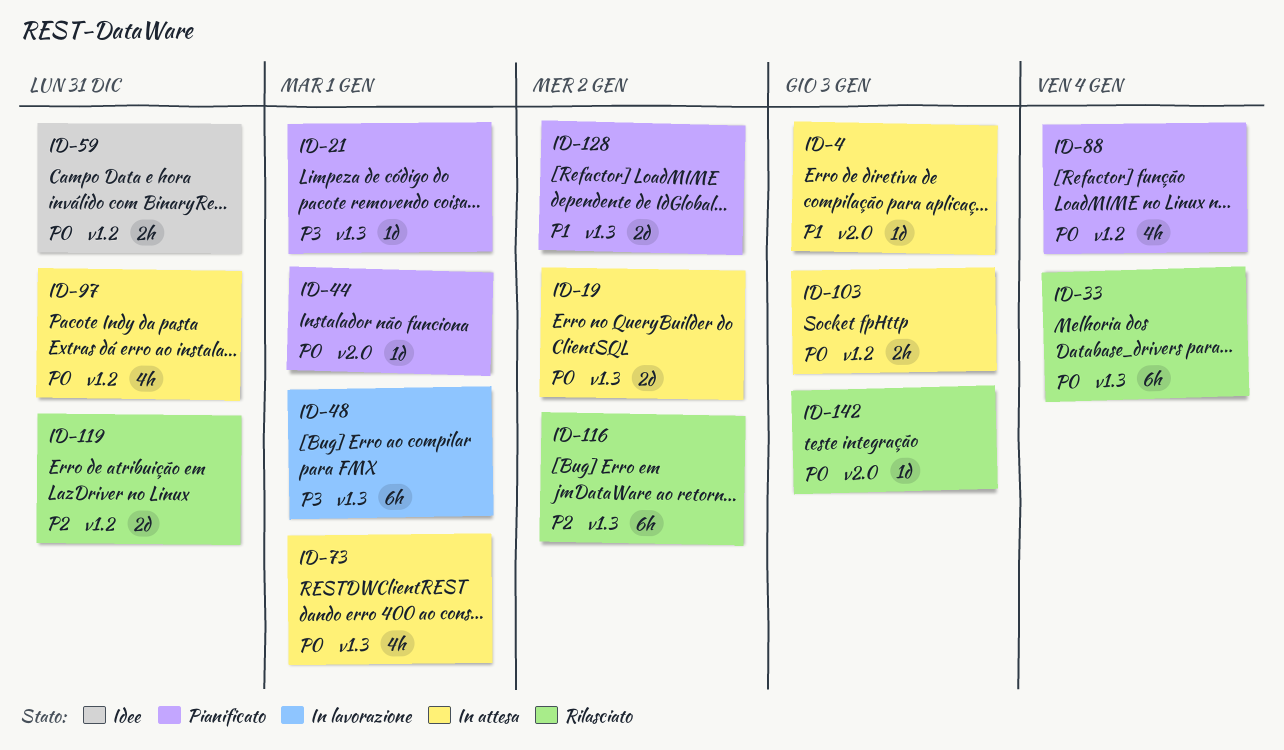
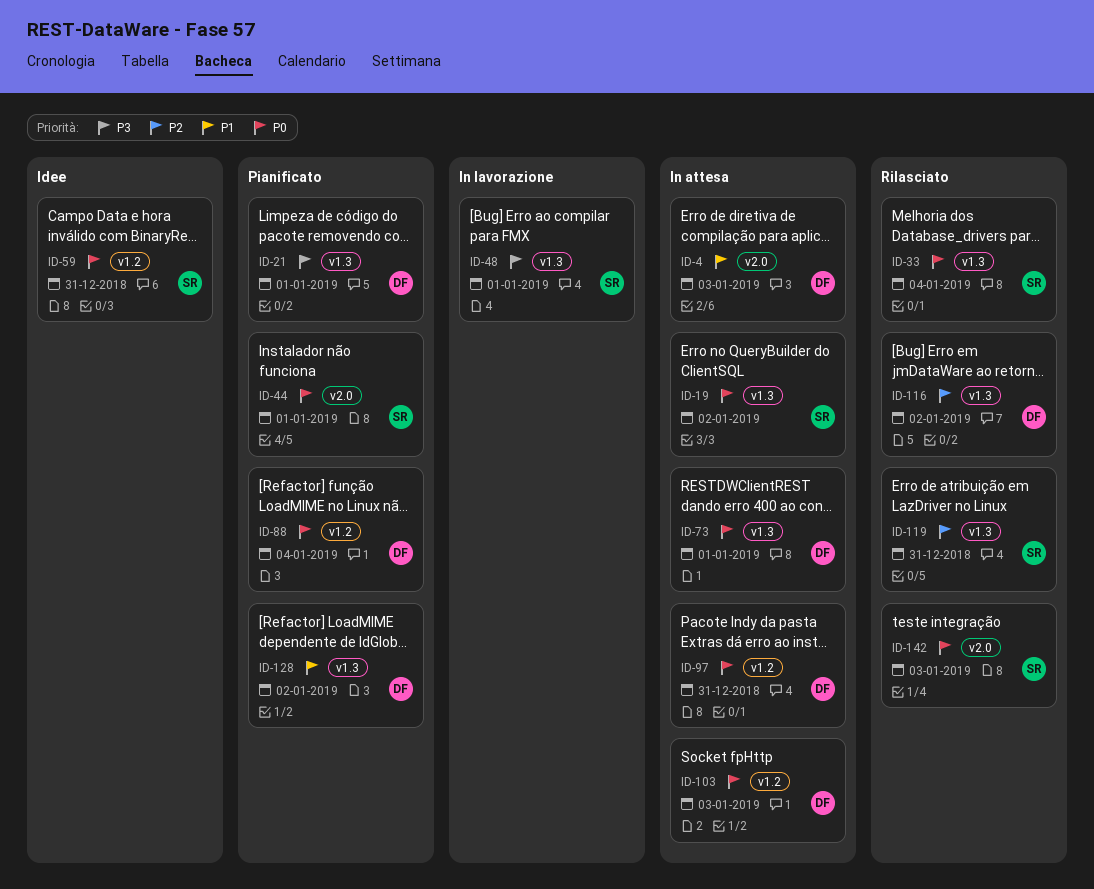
ID-119, label: v1.2 -> v1.3

